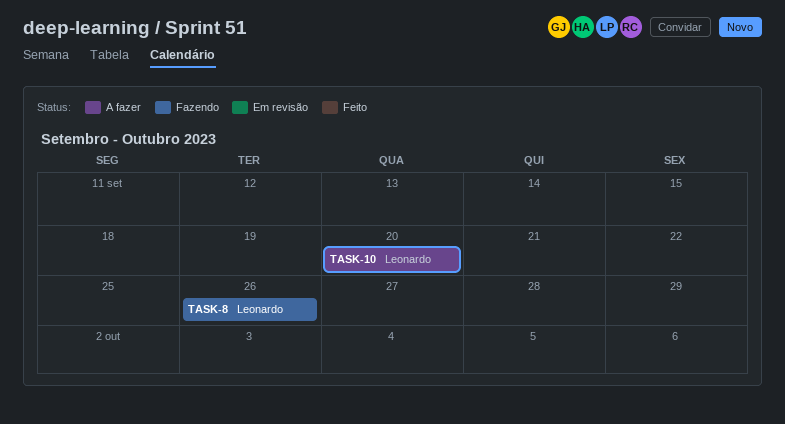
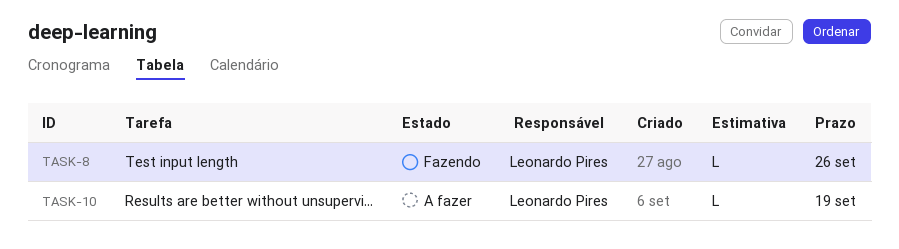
TASK-10, due: Sep 20 -> Sep 19

